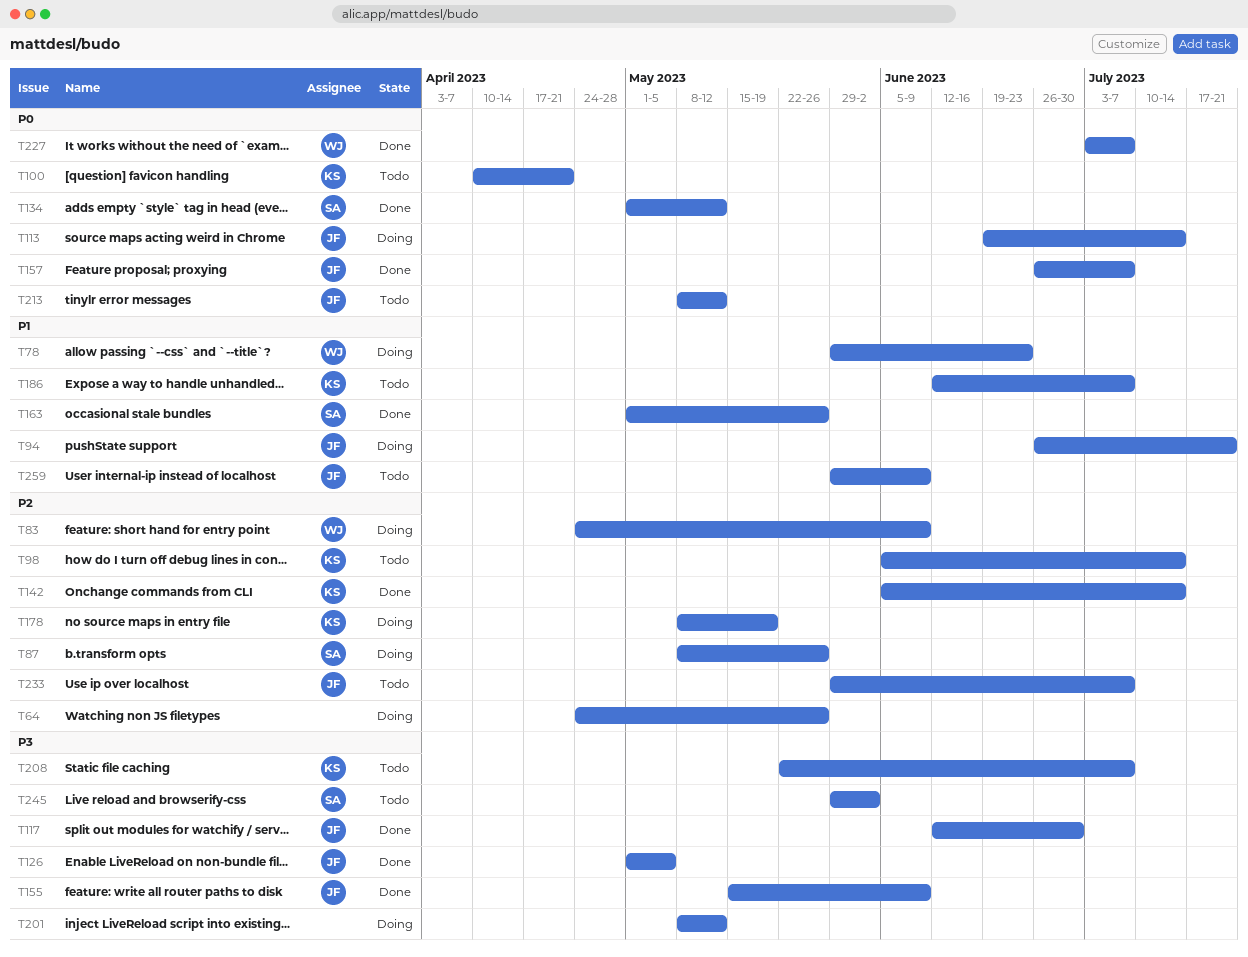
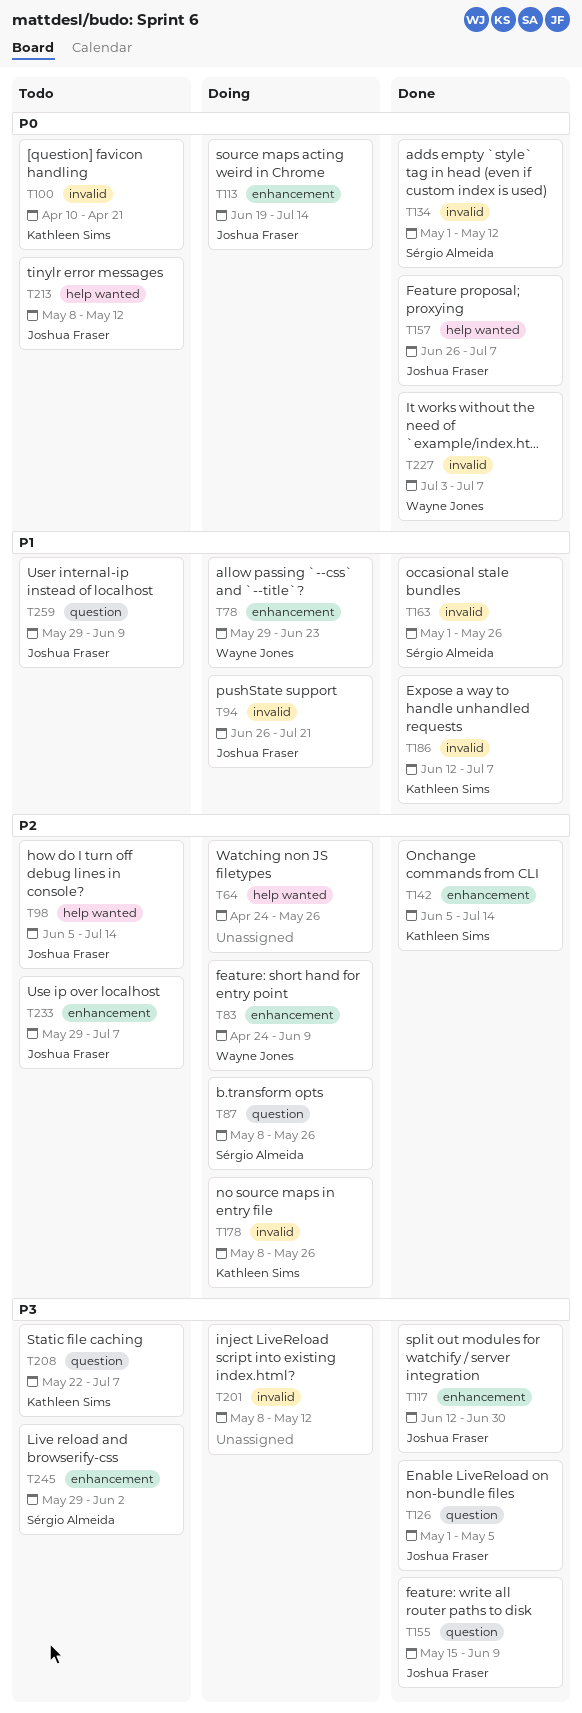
T98, owner: Kathleen Sims -> Joshua Fraser
T178, due: May 19 -> May 26
T186, status: Todo -> Done

